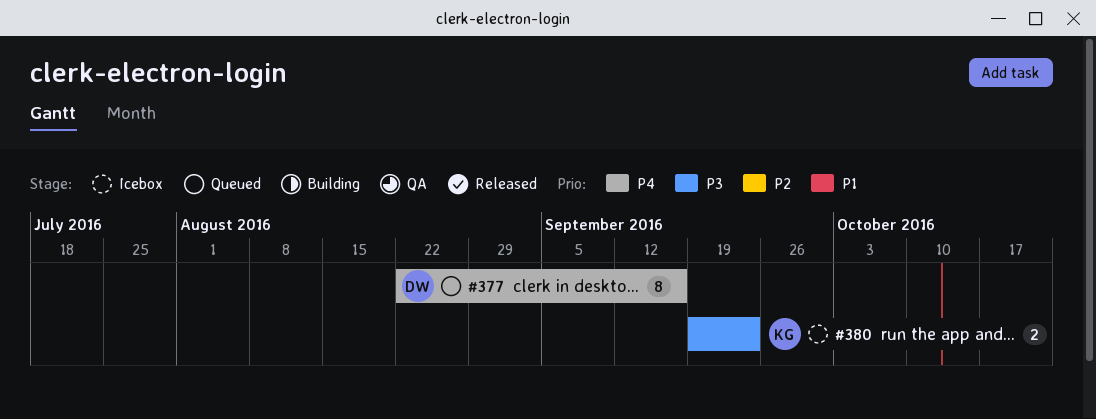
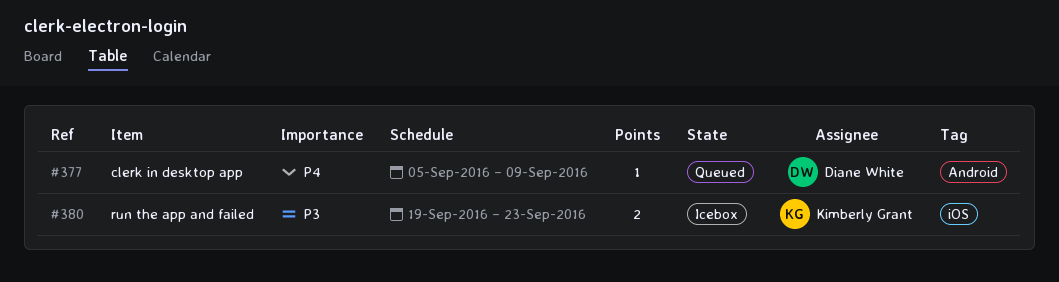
#377, estimate: 8 -> 1
#377, start: Aug 22 -> Sep 5
#377, due: Sep 16 -> Sep 9

